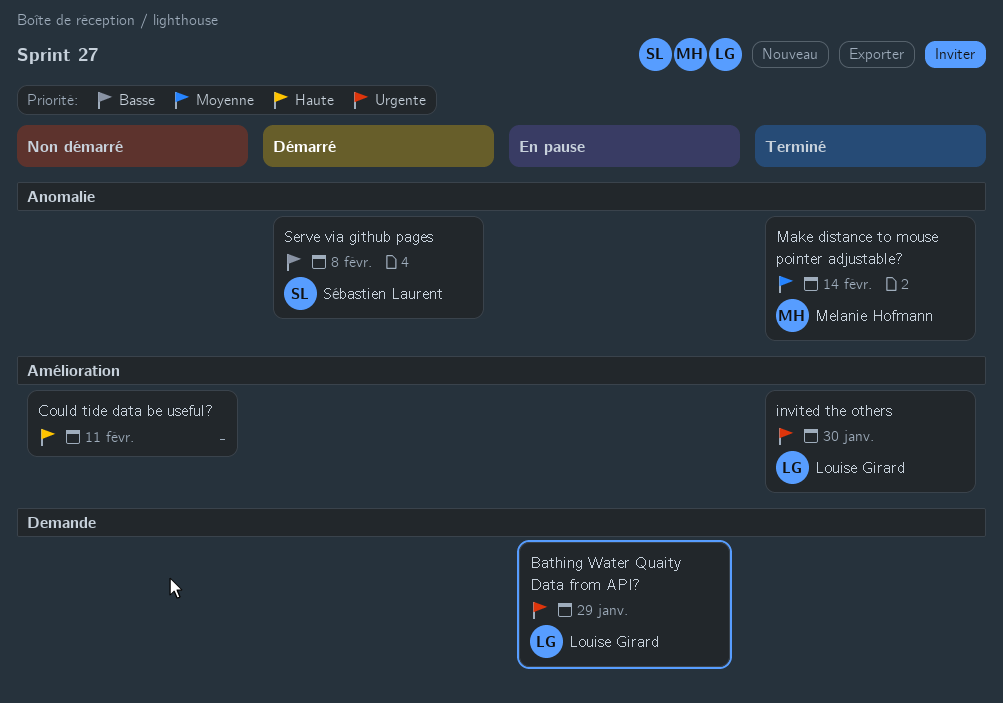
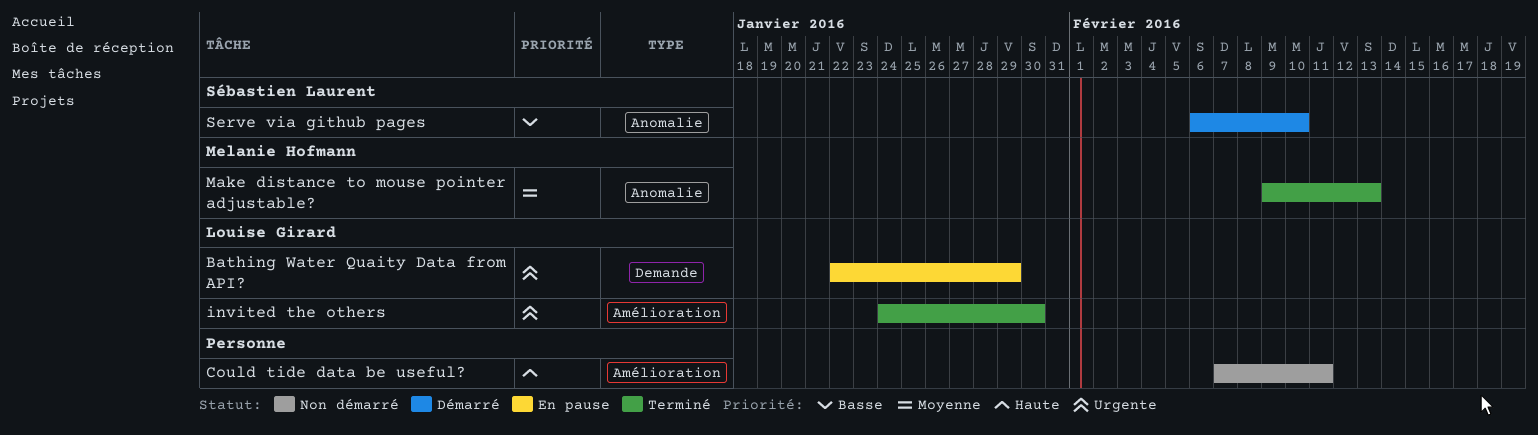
Make distance to mouse pointer adjustable?, due: Feb 14 -> Feb 13
Serve via github pages, due: Feb 8 -> Feb 10

